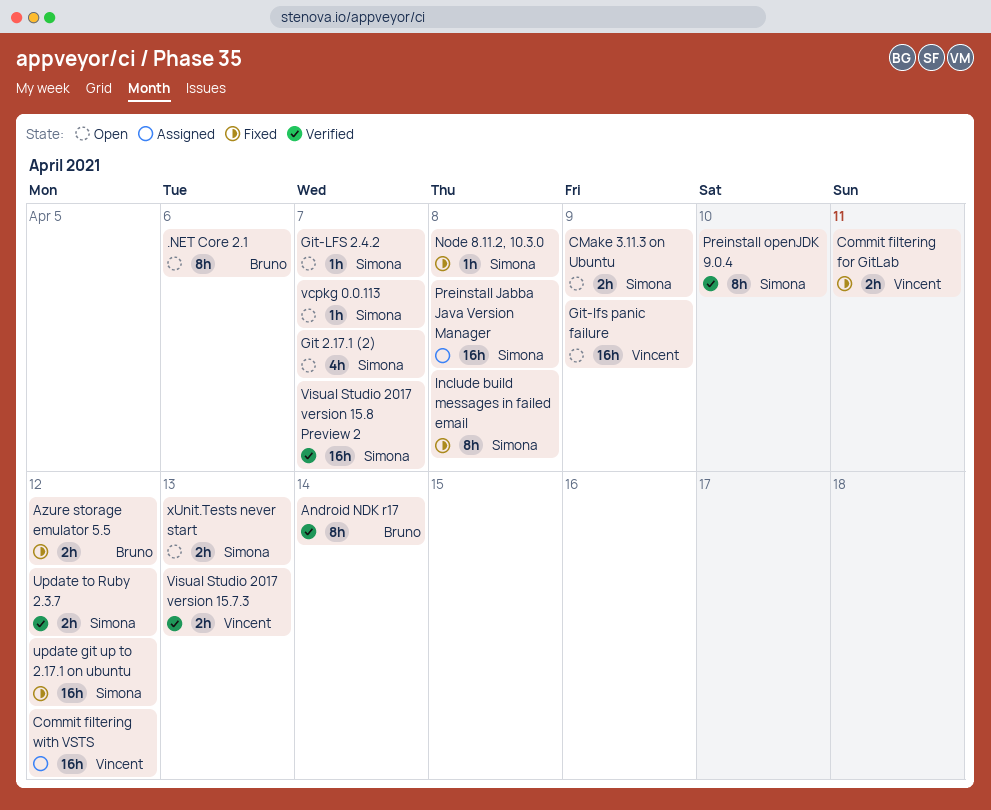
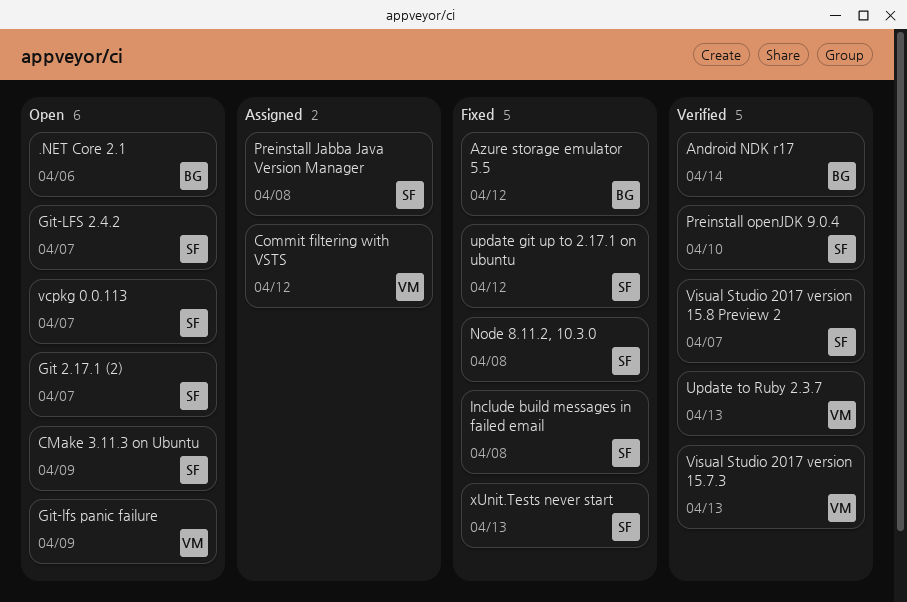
Commit filtering for GitLab: present -> none
Update to Ruby 2.3.7, owner: Simona -> Vincent
Update to Ruby 2.3.7, due: Apr 12 -> Apr 13
xUnit.Tests never start, status: Open -> Fixed

